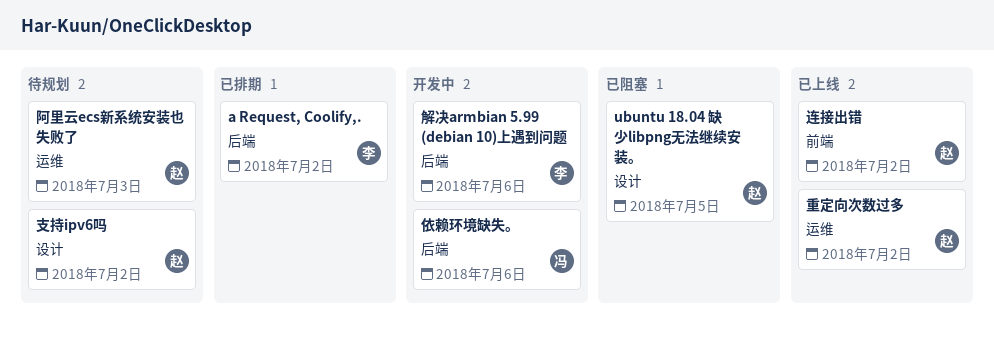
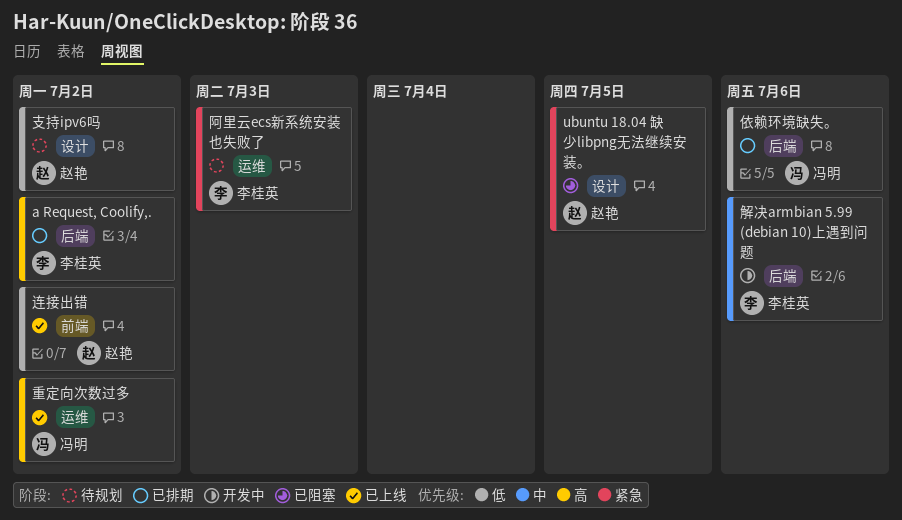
依赖环境缺失。, status: 开发中 -> 已排期
重定向次数过多, owner: 赵艳 -> 冯明
阿里云ecs新系统安装也失败了, owner: 赵艳 -> 李桂英

